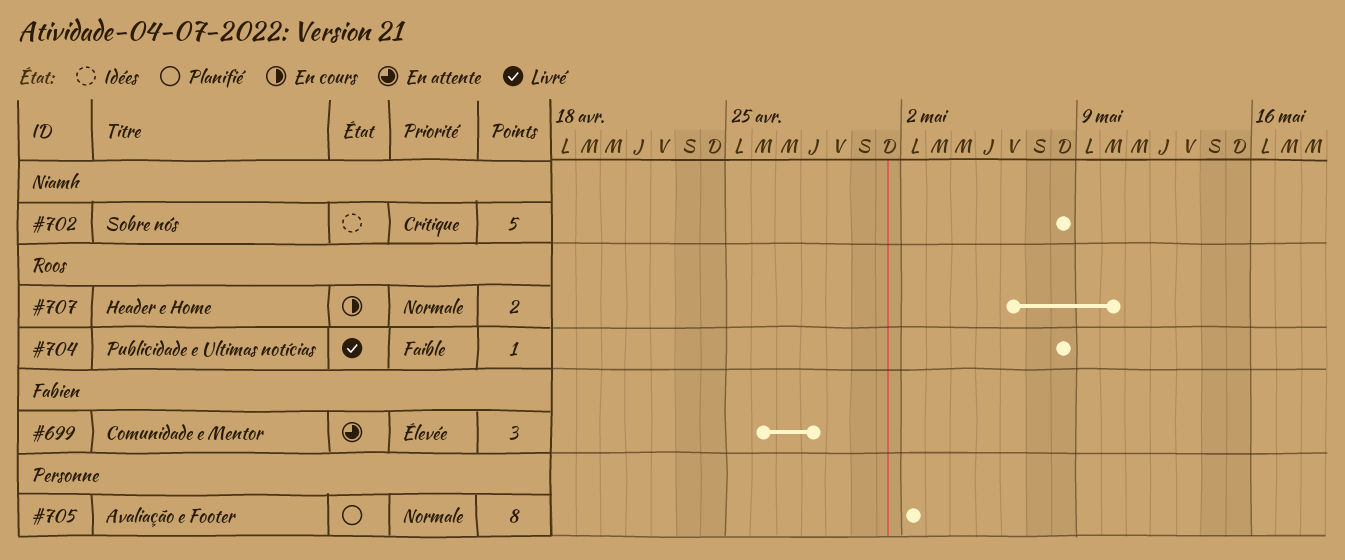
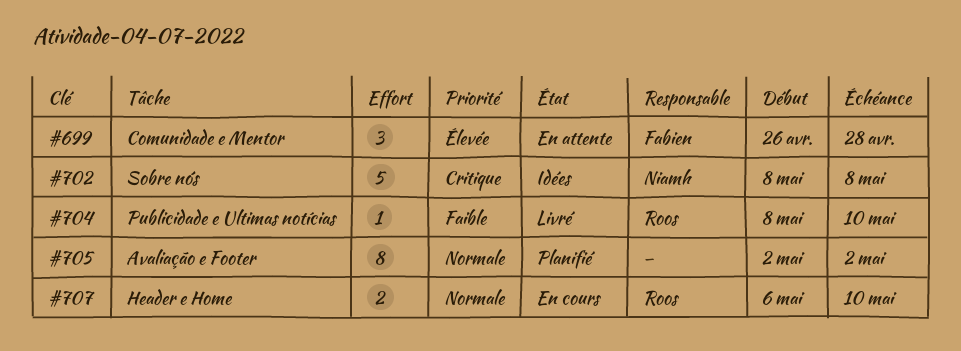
#704, due: May 8 -> May 10

